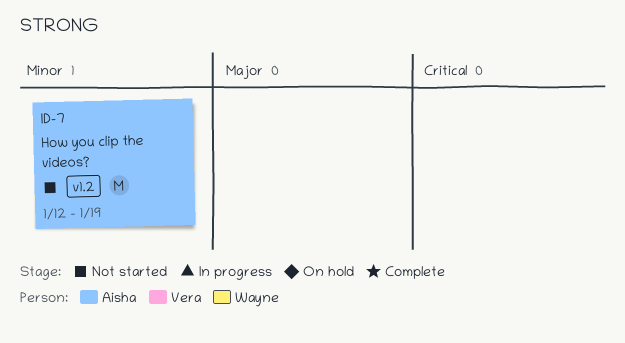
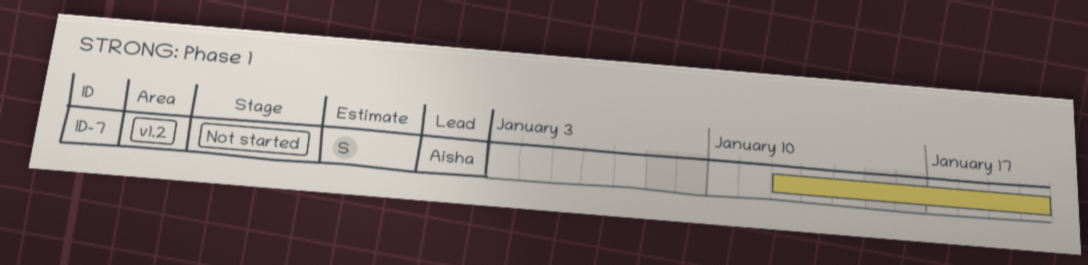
ID-7, estimate: M -> S
ID-7, due: Jan 19 -> Jan 20

